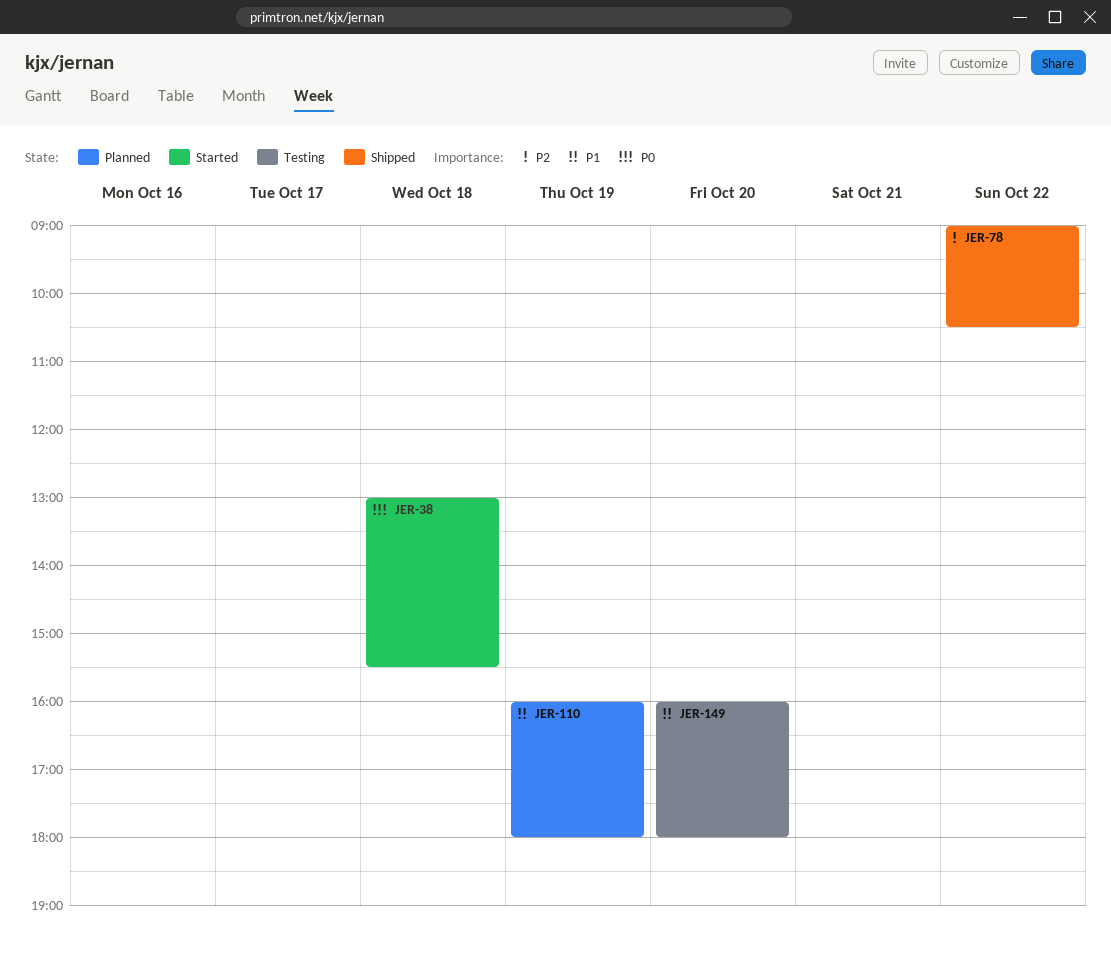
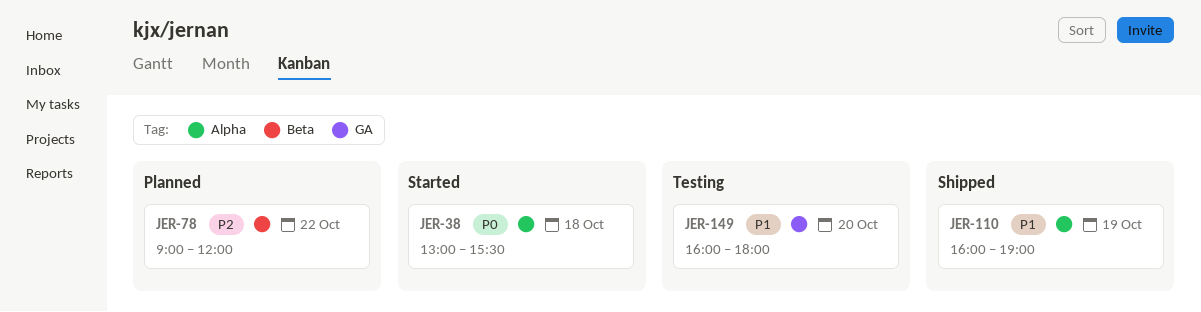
JER-78, status: Shipped -> Planned
JER-78, ends: 10:30 -> 12:00
JER-110, status: Planned -> Shipped
JER-110, ends: 18:00 -> 19:00

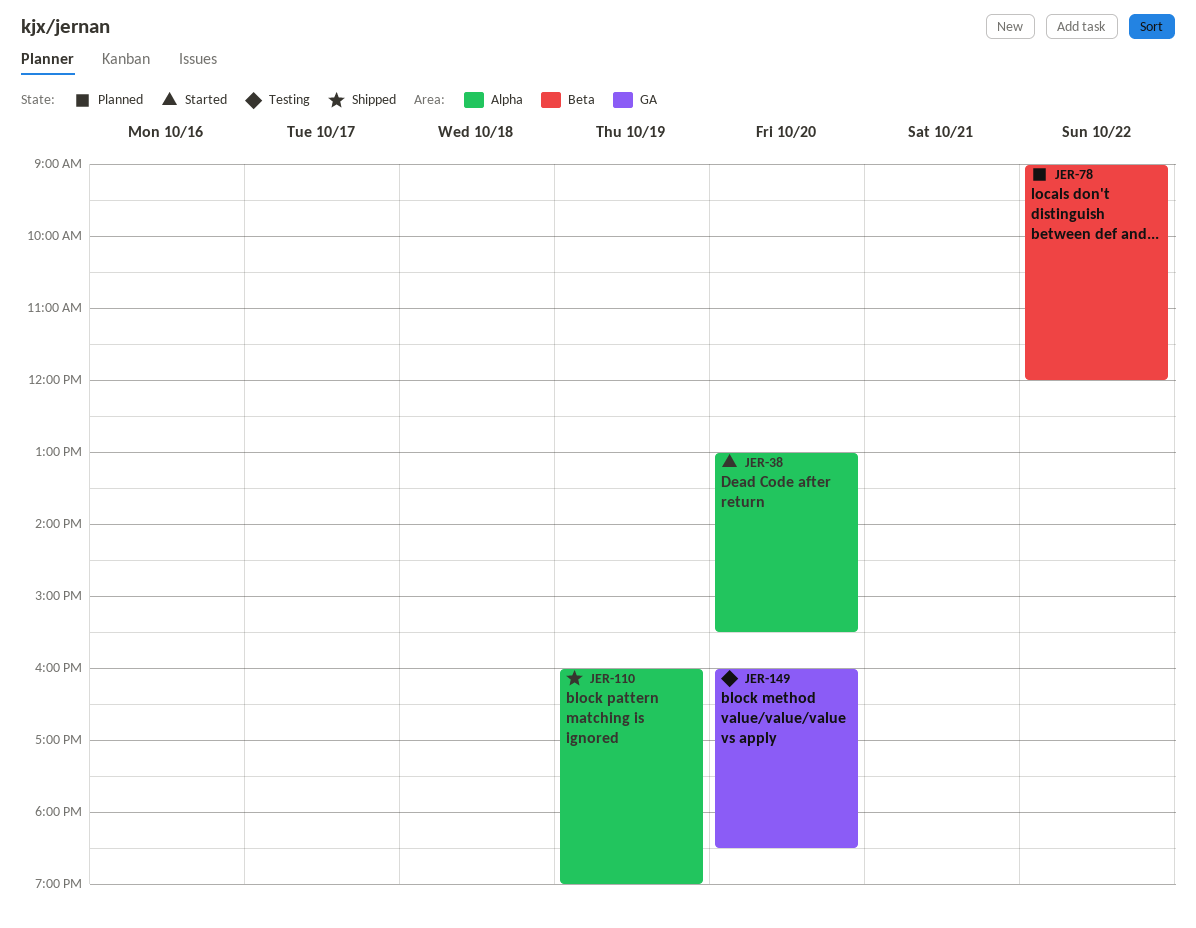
JER-38, day: Oct 18 -> Oct 20
JER-149, ends: 18:00 -> 18:30

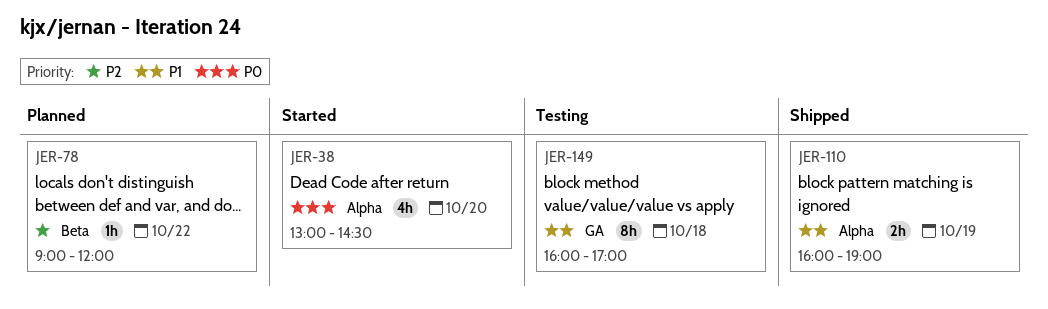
JER-38, ends: 15:30 -> 14:30
JER-149, day: Oct 20 -> Oct 18
JER-149, ends: 18:30 -> 17:00

